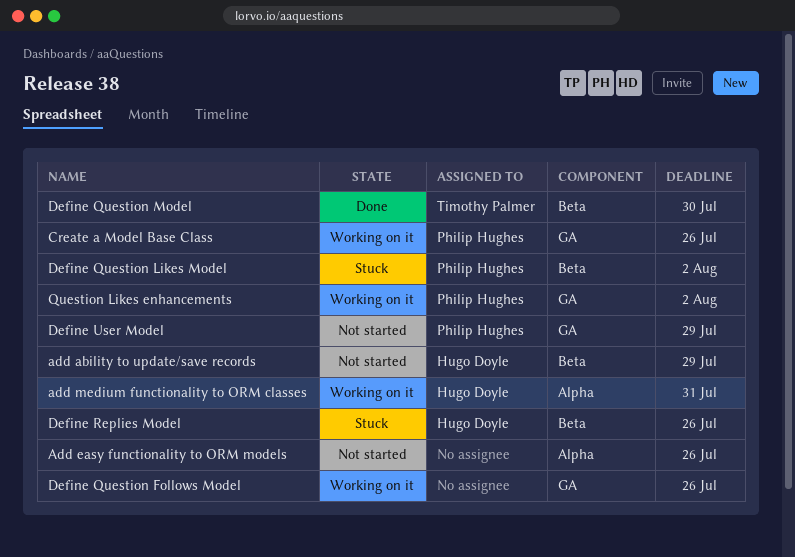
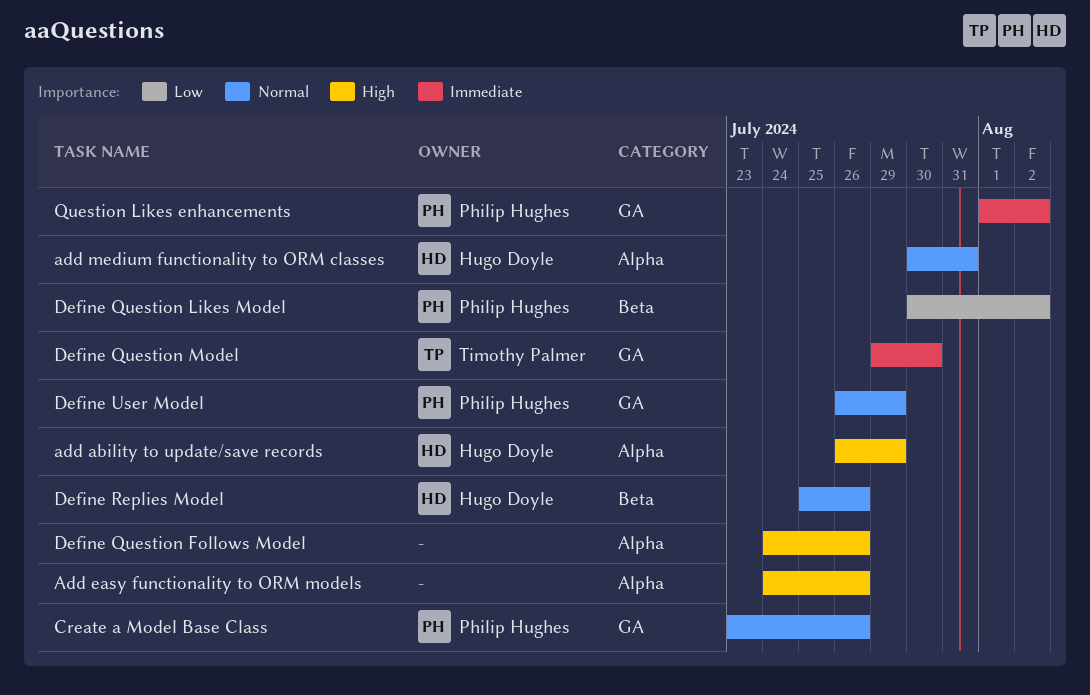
add ability to update/save records, label: Beta -> Alpha
Define Question Follows Model, label: GA -> Alpha
Define Question Model, label: Beta -> GA

